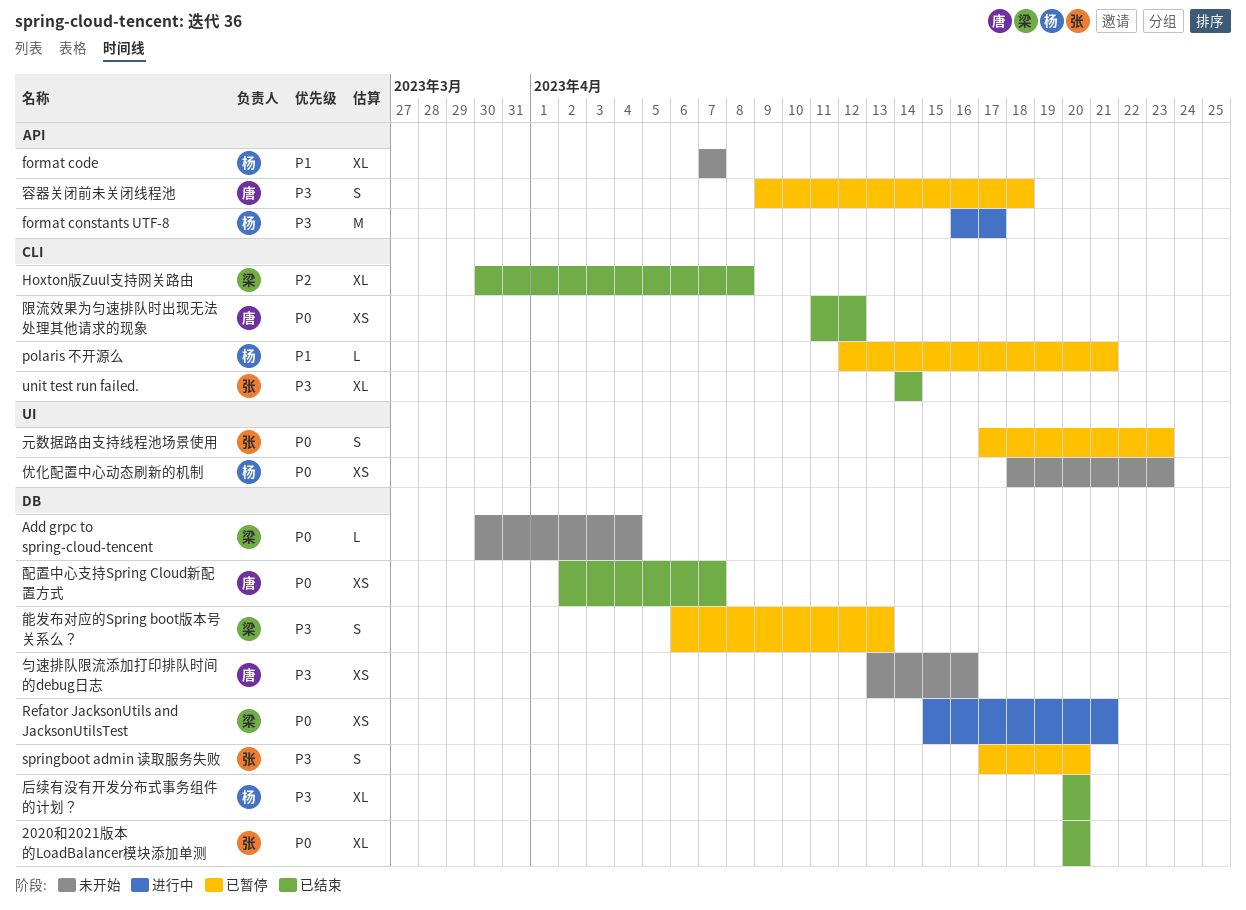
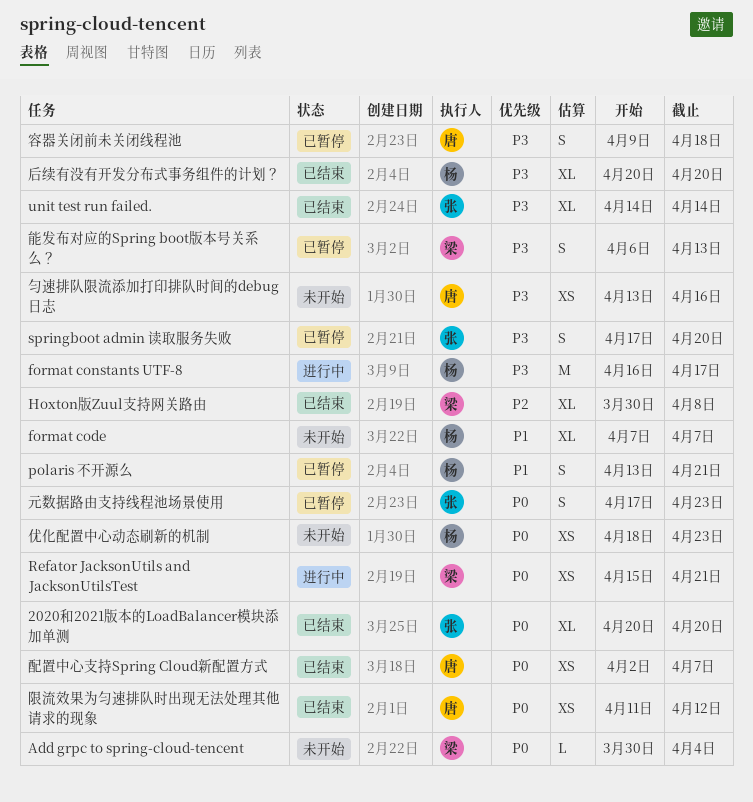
polaris 不开源么, estimate: L -> S
polaris 不开源么, start: Apr 12 -> Apr 13

